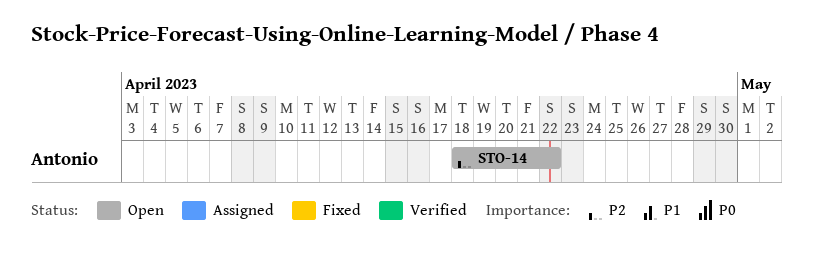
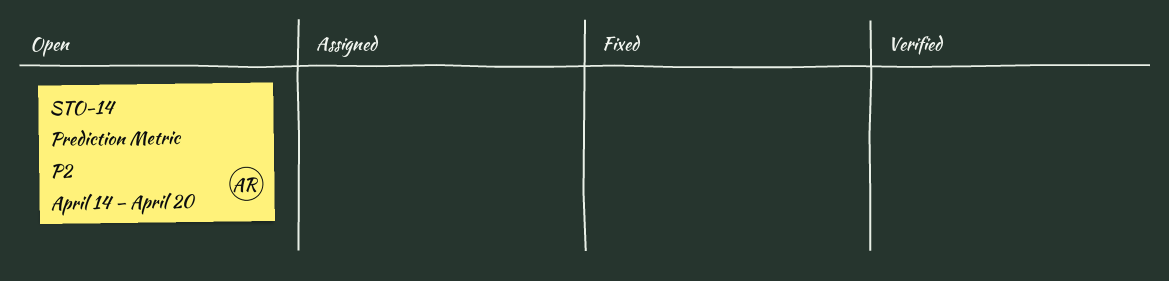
STO-14, start: Apr 18 -> Apr 14
STO-14, due: Apr 22 -> Apr 20

